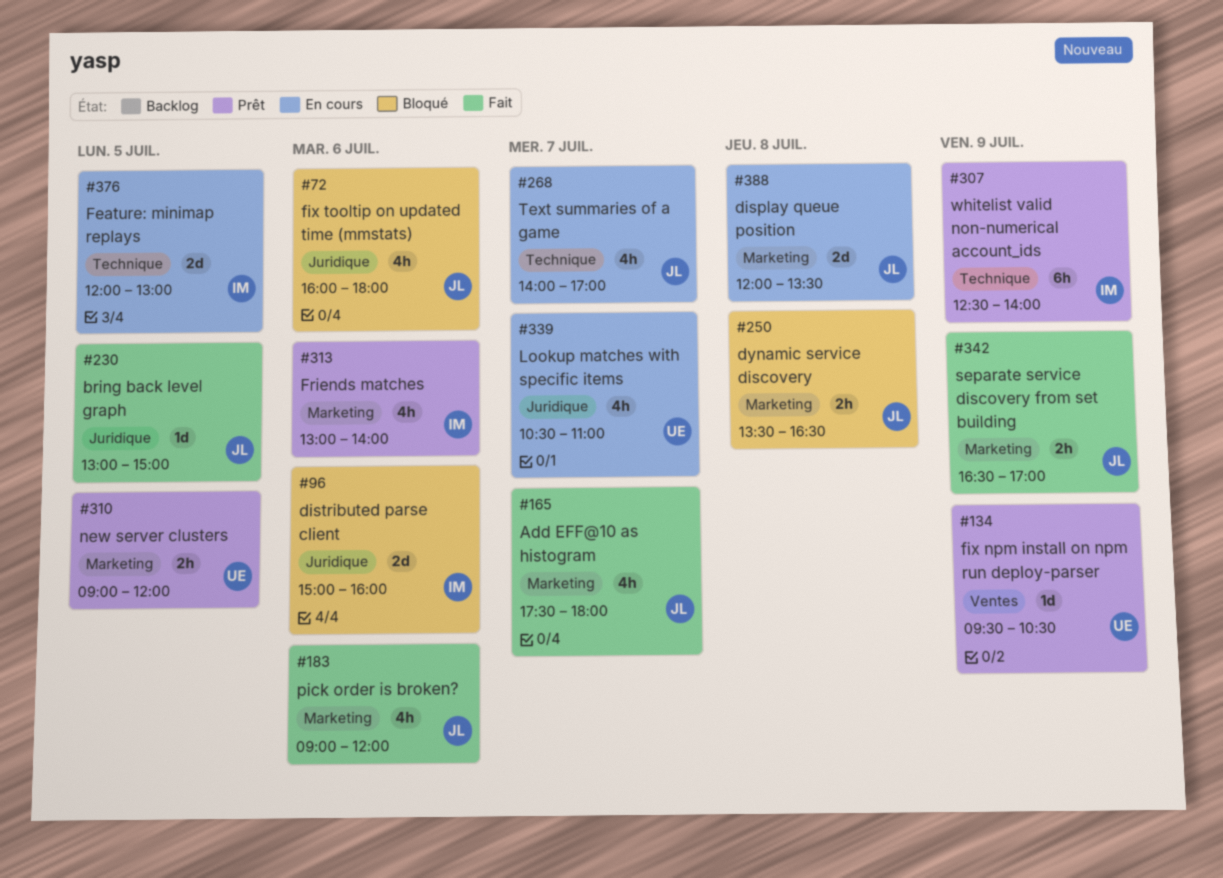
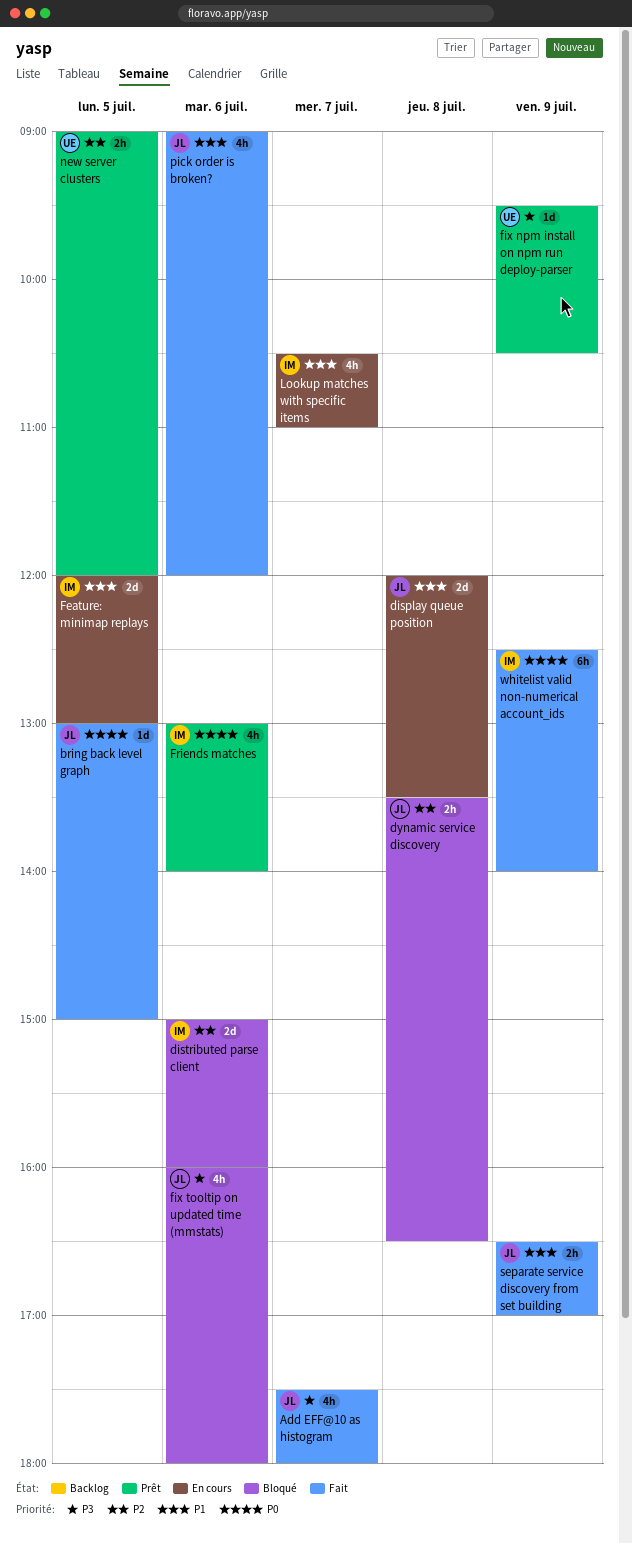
Lookup matches with specific items, owner: UE -> IM
Text summaries of a game: present -> none
whitelist valid non-numerical account_ids, status: Prêt -> Fait

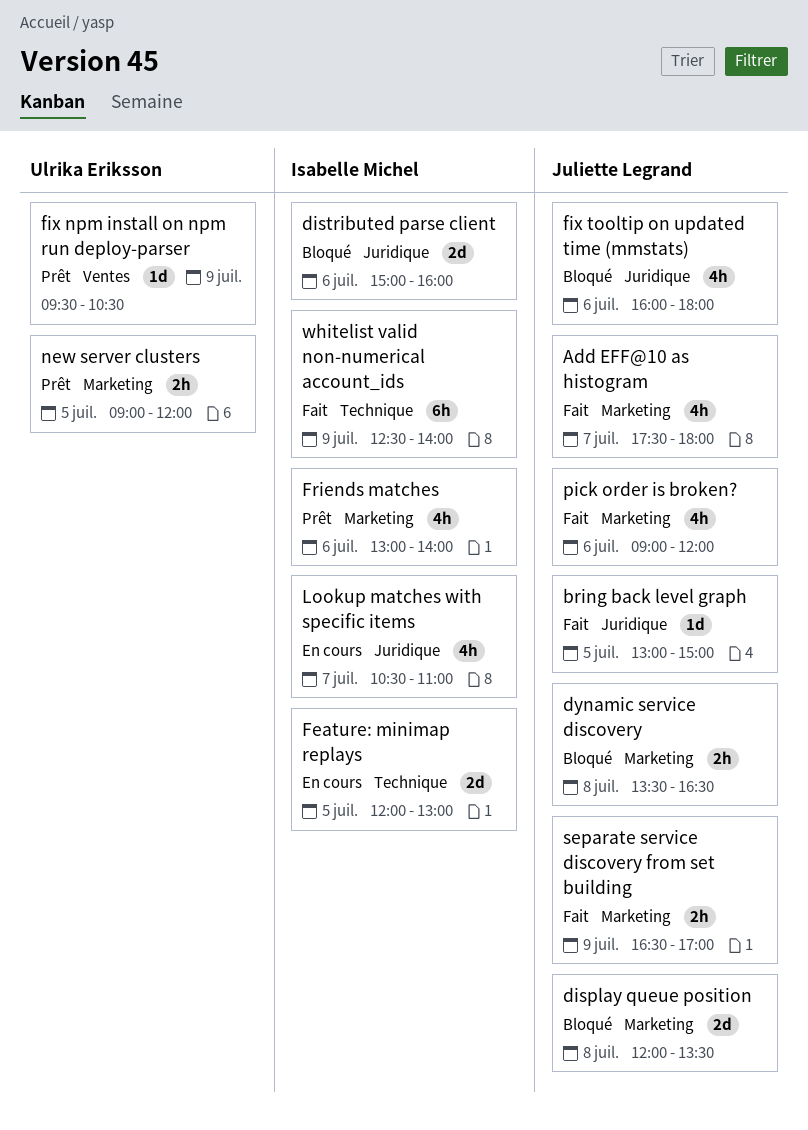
display queue position, status: En cours -> Bloqué

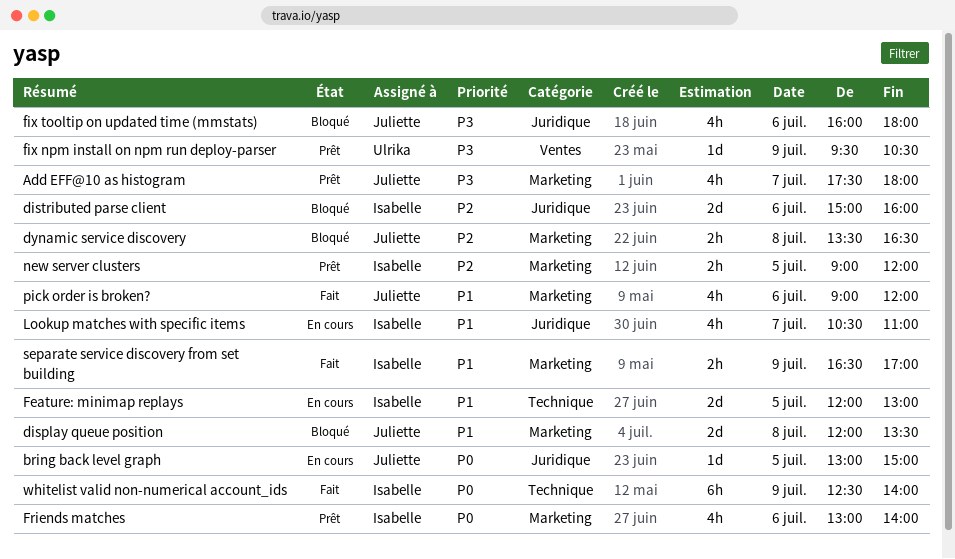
Add EFF@10 as histogram, status: Fait -> Prêt
bring back level graph, status: Fait -> En cours
new server clusters, owner: Ulrika Eriksson -> Isabelle Michel
separate service discovery from set building, owner: Juliette Legrand -> Isabelle Michel

